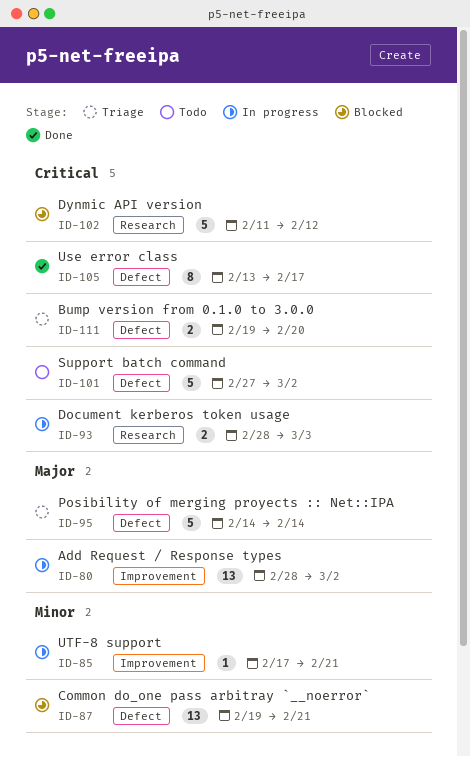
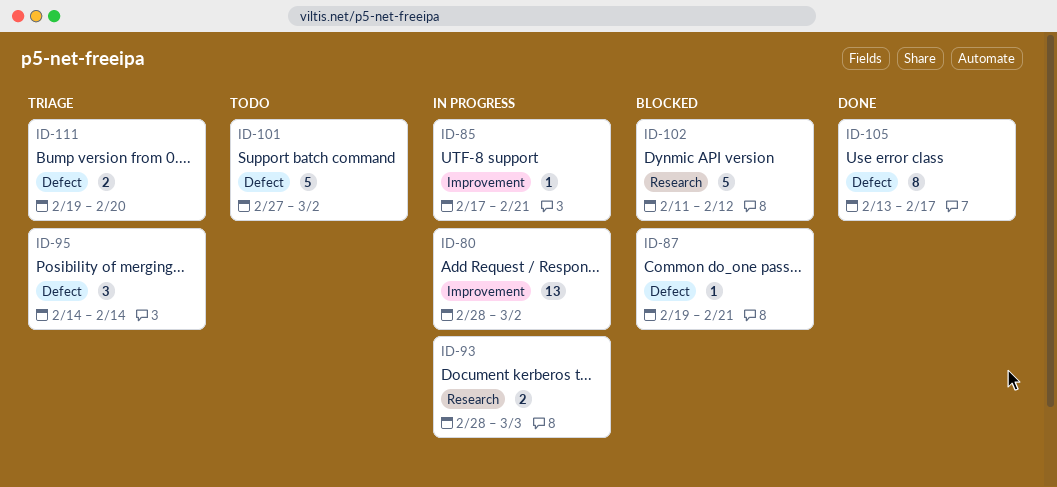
ID-87, estimate: 13 -> 1
ID-95, estimate: 5 -> 3

